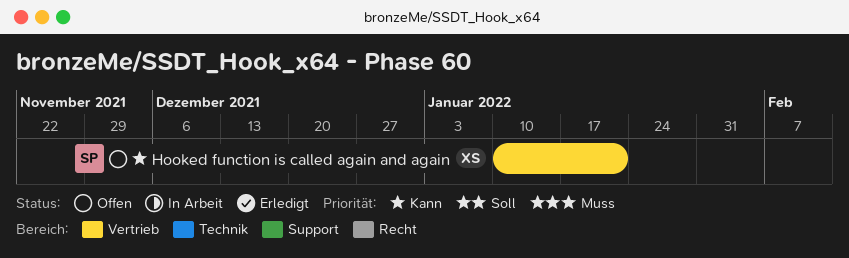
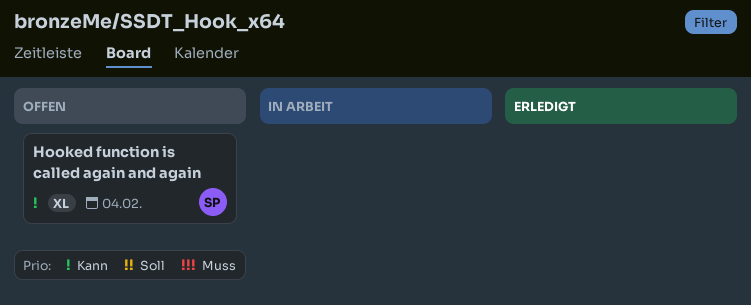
Hooked function is called again and again, estimate: XS -> XL
Hooked function is called again and again, due: Jan 21 -> Feb 4

